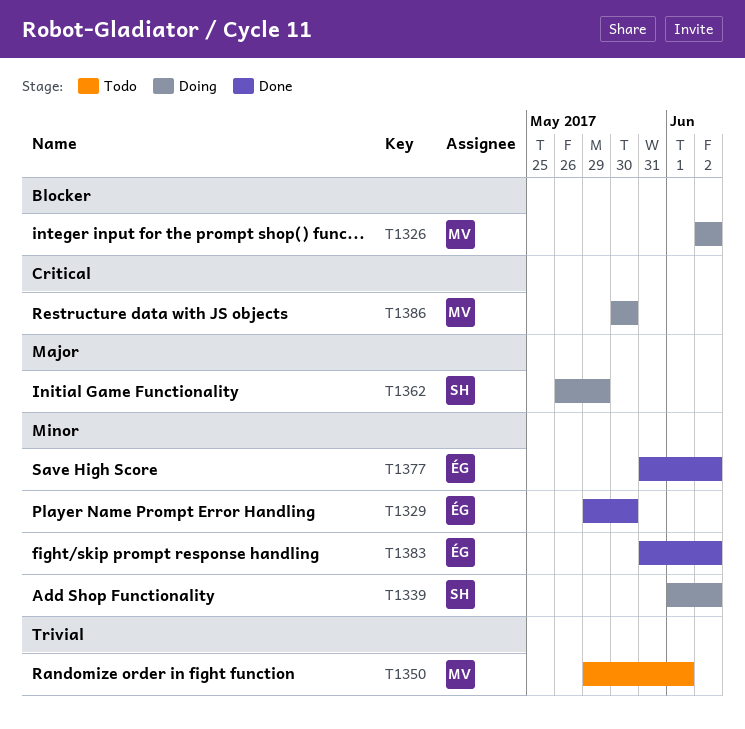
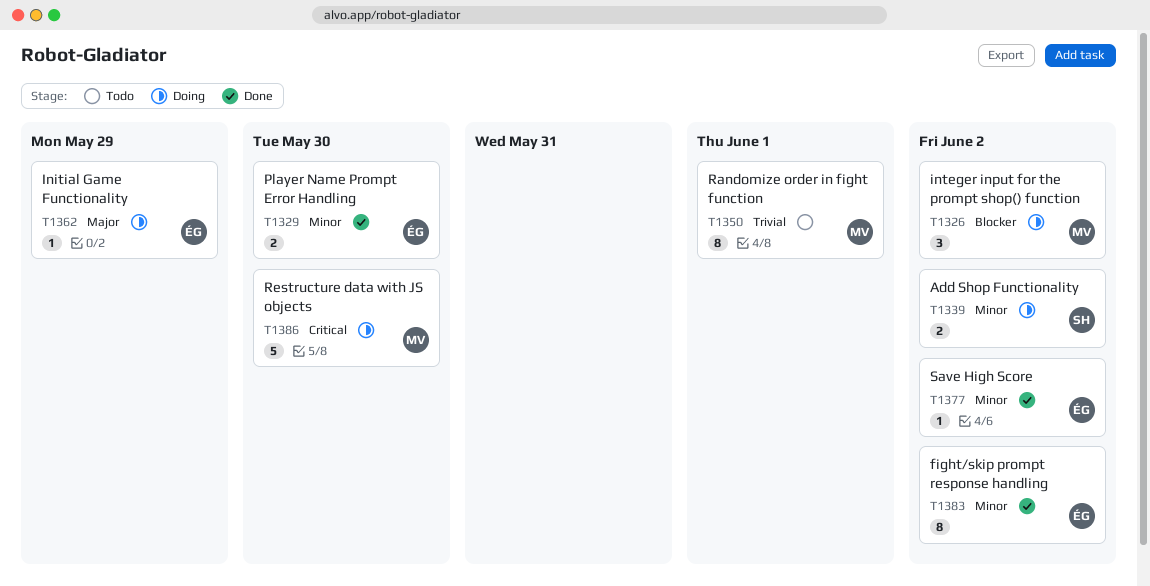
T1362, owner: SH -> ÉG

